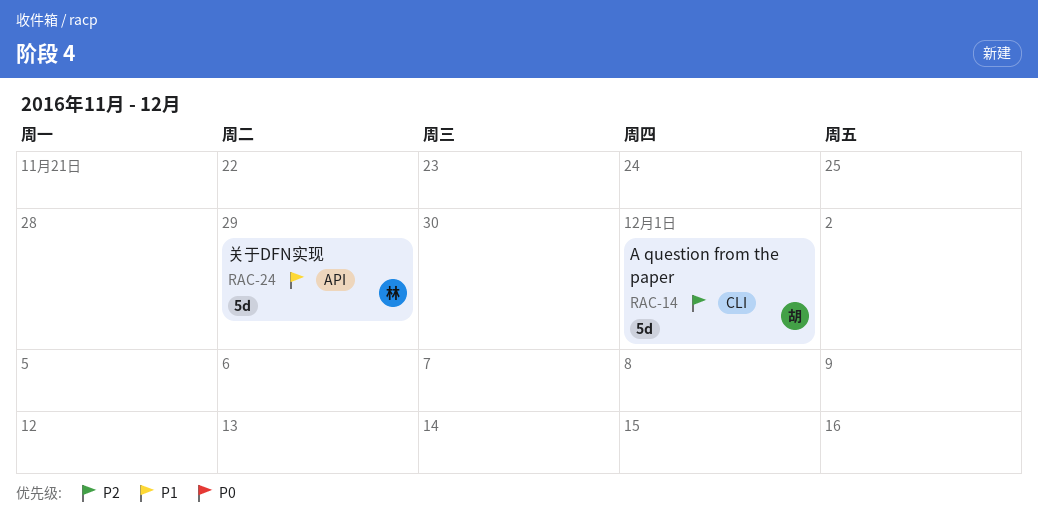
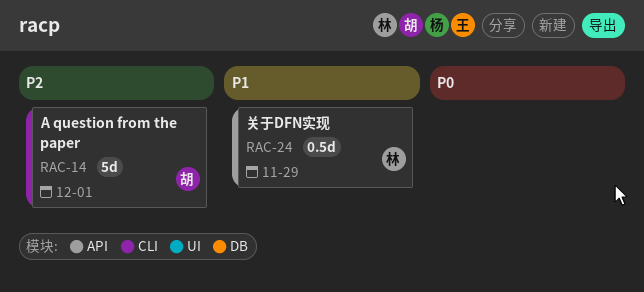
RAC-24, estimate: 5d -> 0.5d

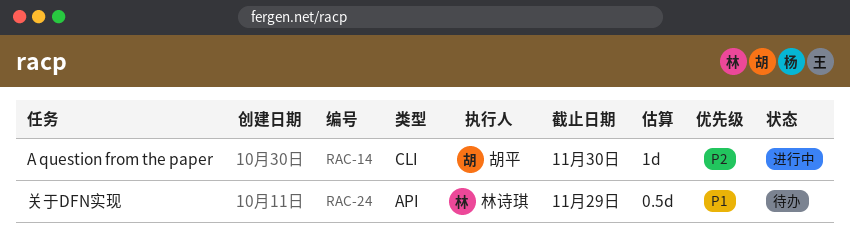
RAC-14, estimate: 5d -> 1d
RAC-14, due: Dec 1 -> Nov 30

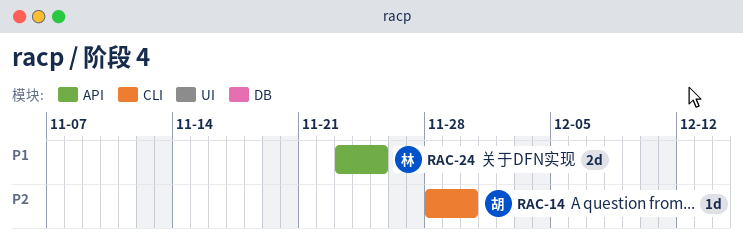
RAC-24, estimate: 0.5d -> 2d
RAC-24, due: Nov 29 -> Nov 25

